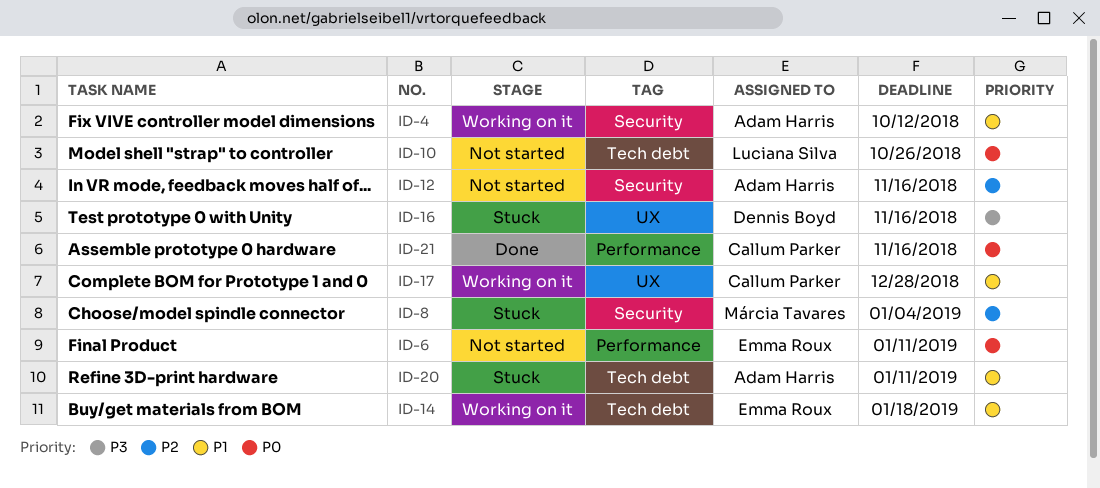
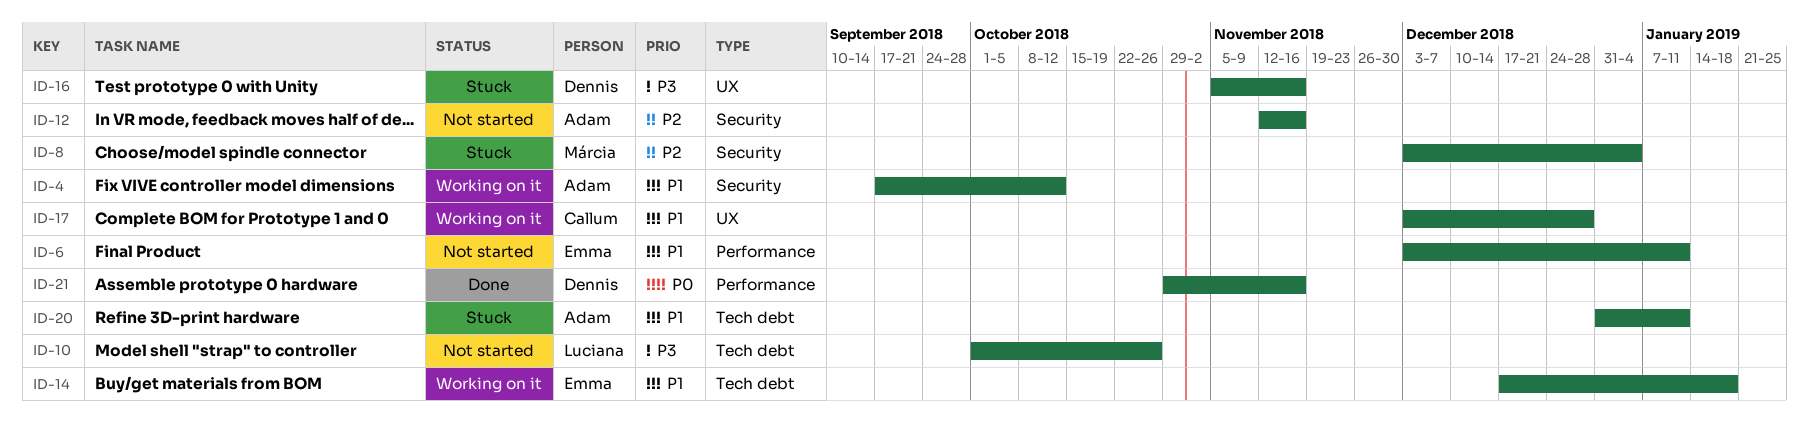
ID-6, priority: P0 -> P1
ID-10, priority: P0 -> P3
ID-21, owner: Callum Parker -> Dennis Boyd

